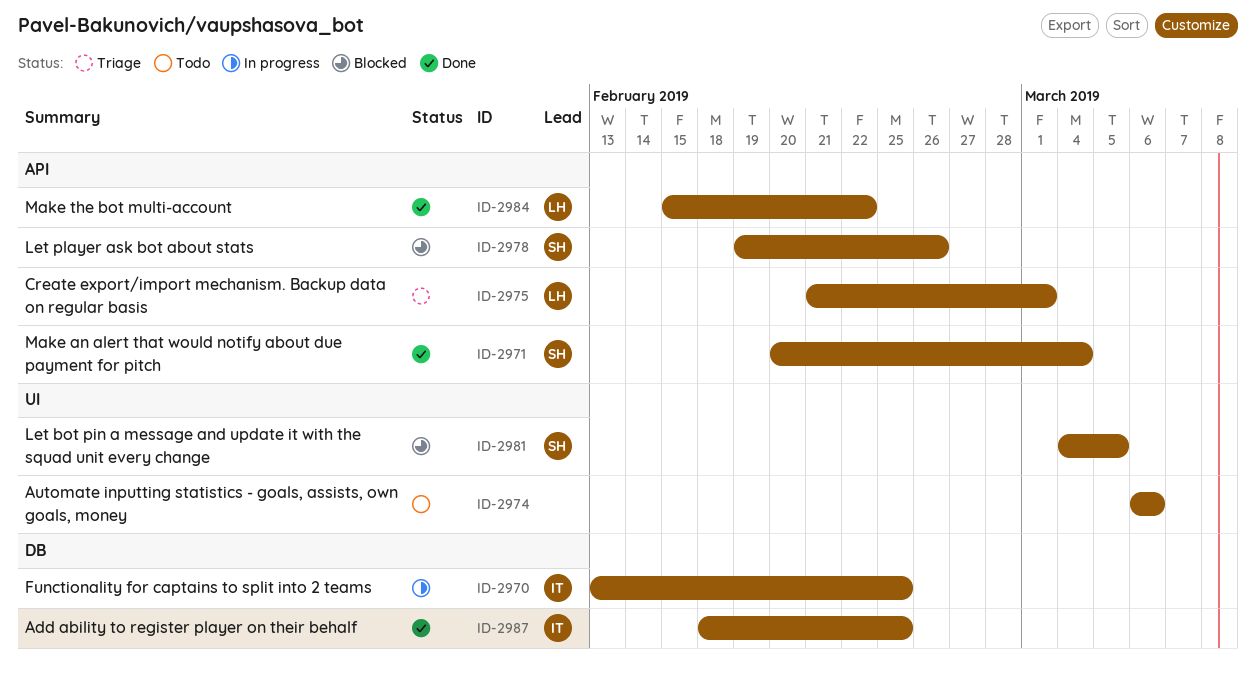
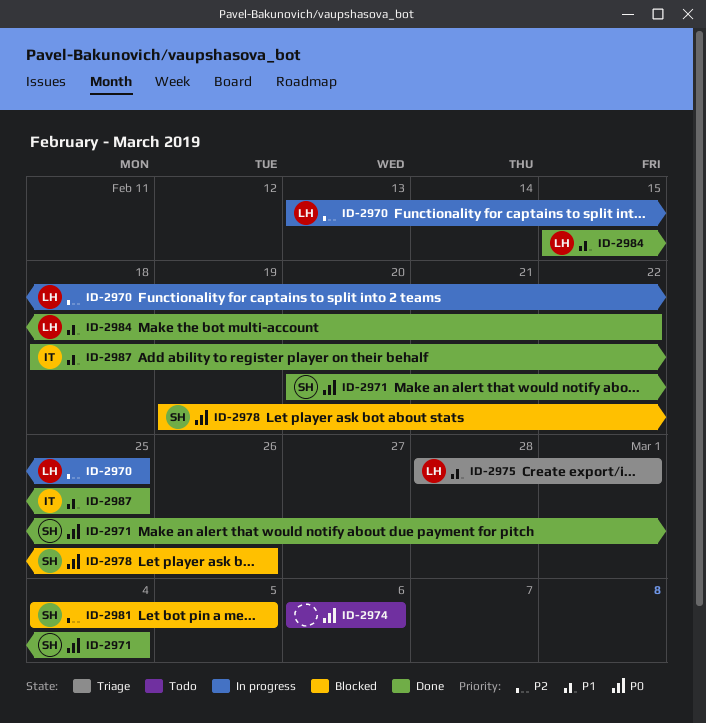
ID-2970, owner: IT -> LH
ID-2975, start: Feb 21 -> Feb 28

